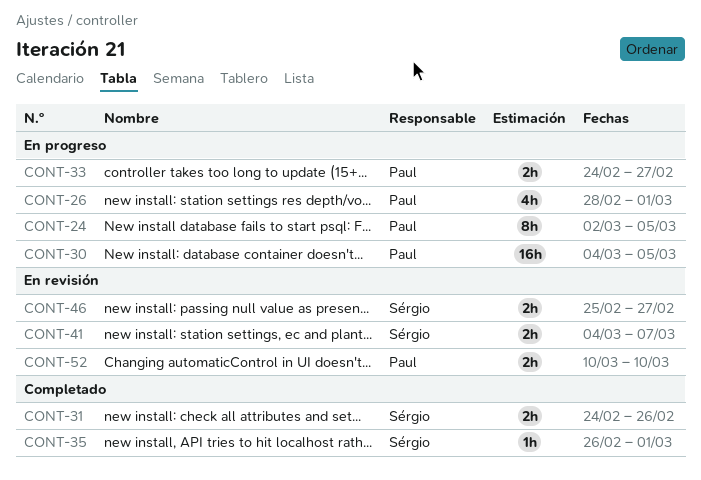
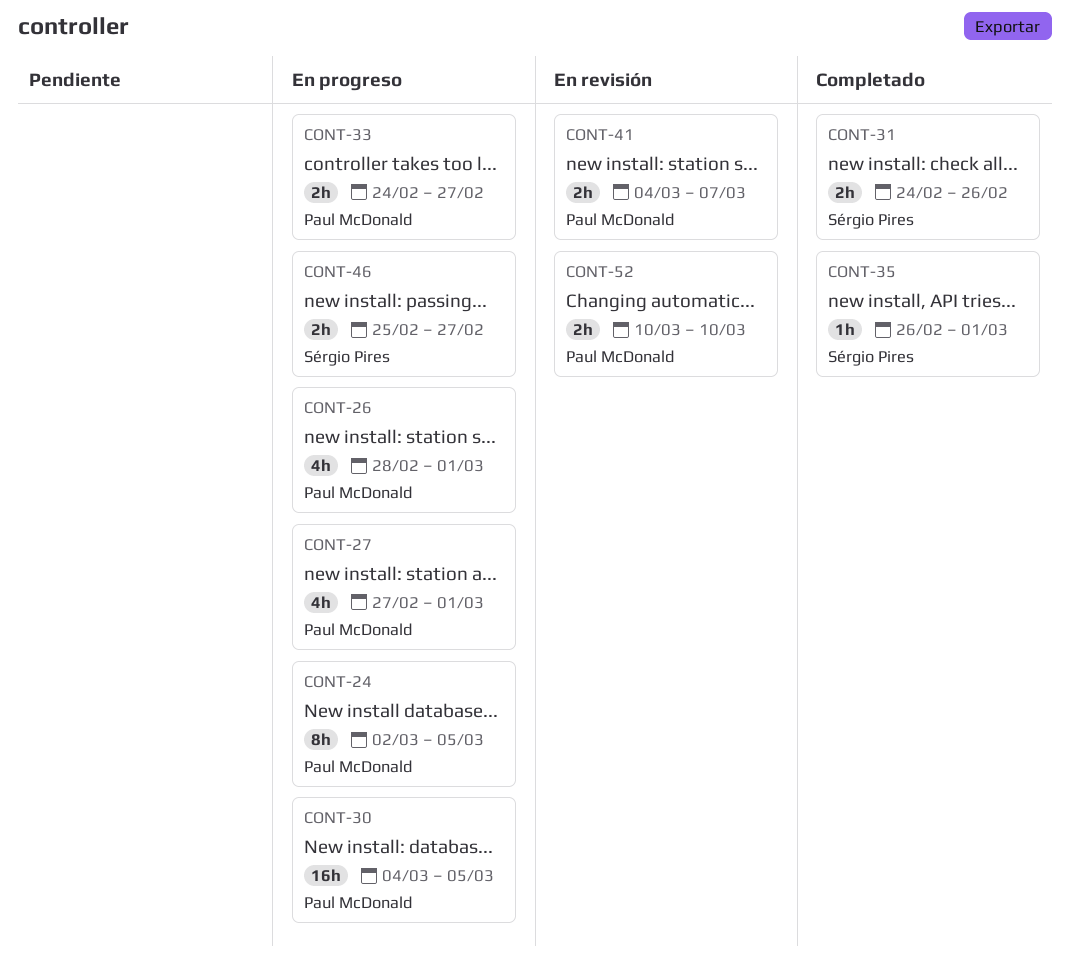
CONT-27: none -> present
CONT-41, owner: Sérgio Pires -> Paul McDonald
CONT-46, status: En revisión -> En progreso

